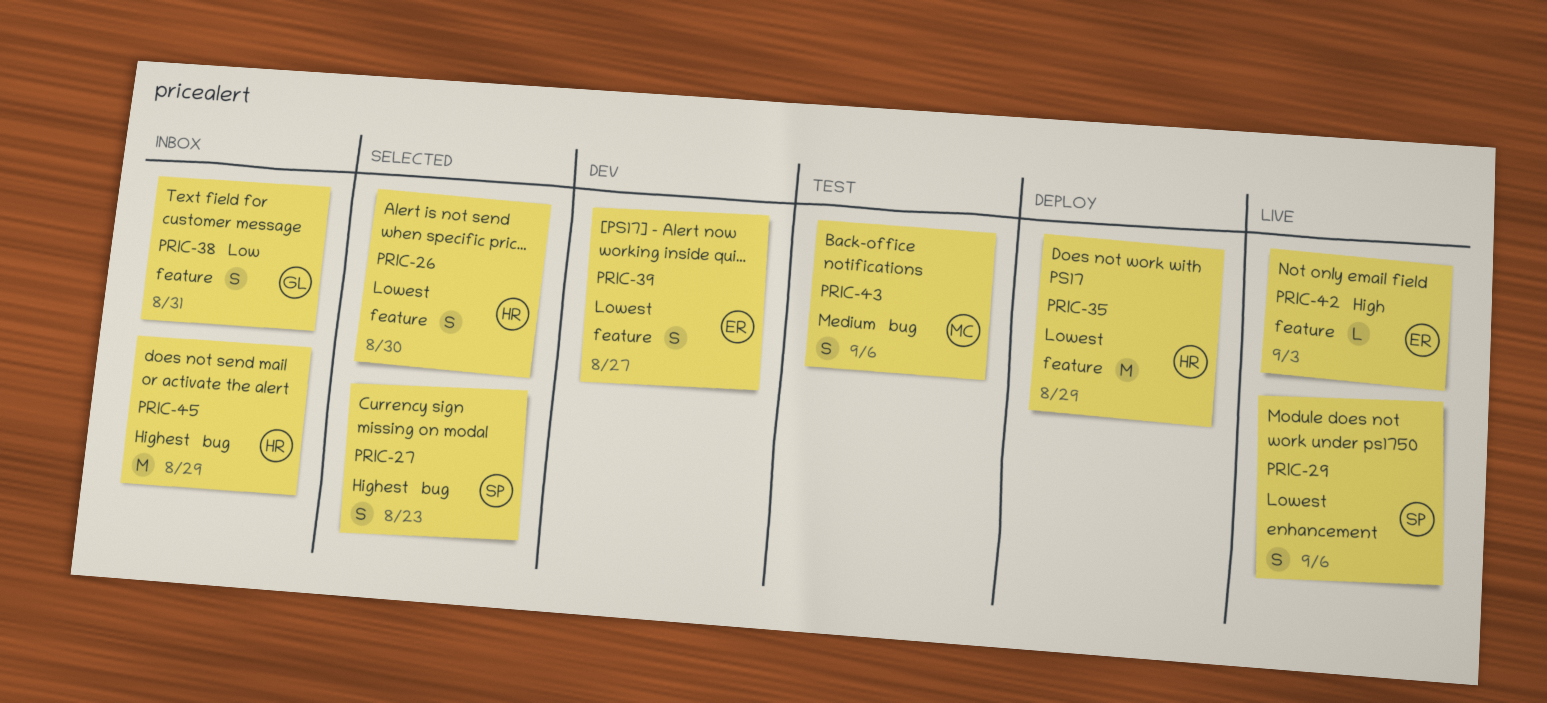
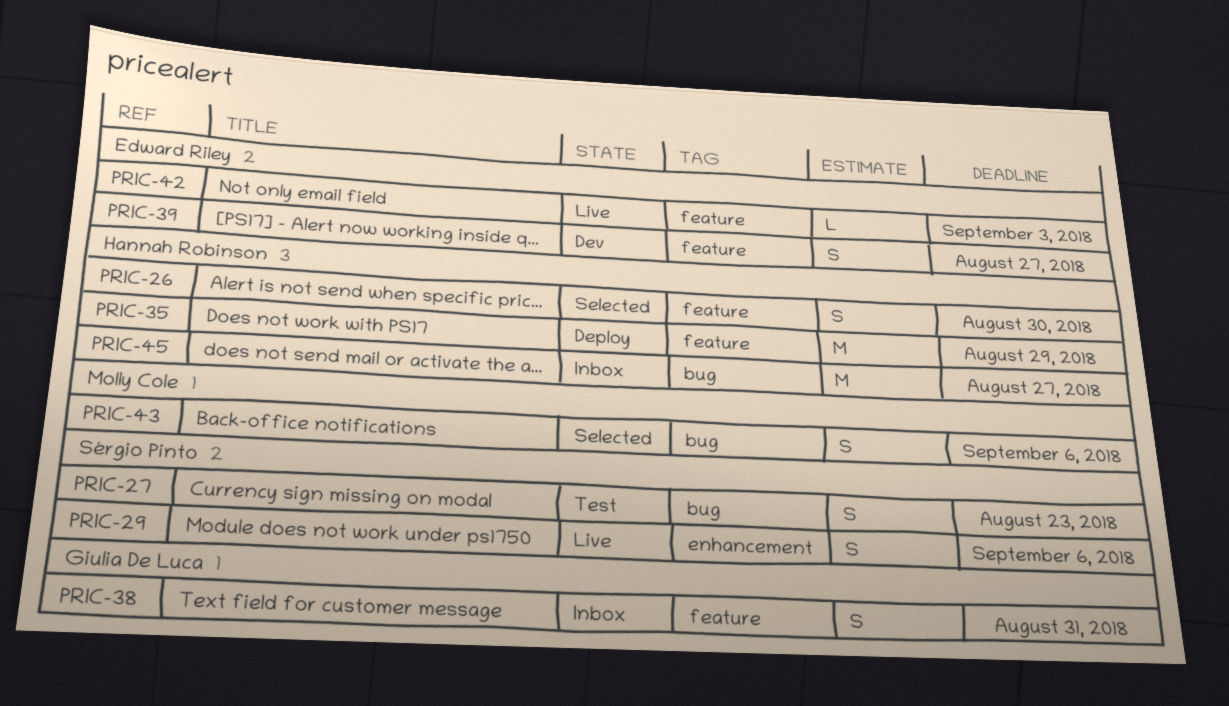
PRIC-27, status: Selected -> Test
PRIC-43, status: Test -> Selected
PRIC-45, due: Aug 29 -> Aug 27

